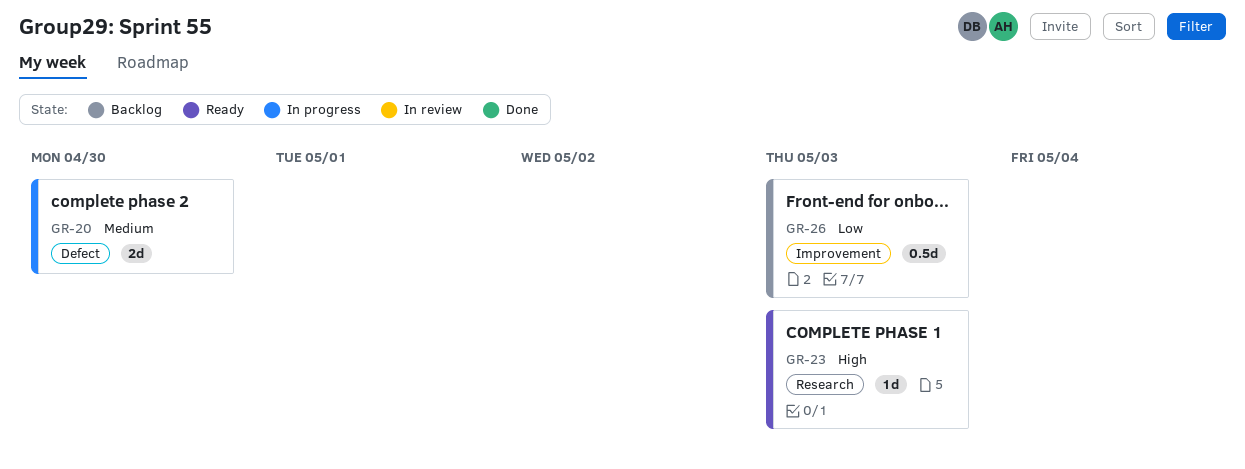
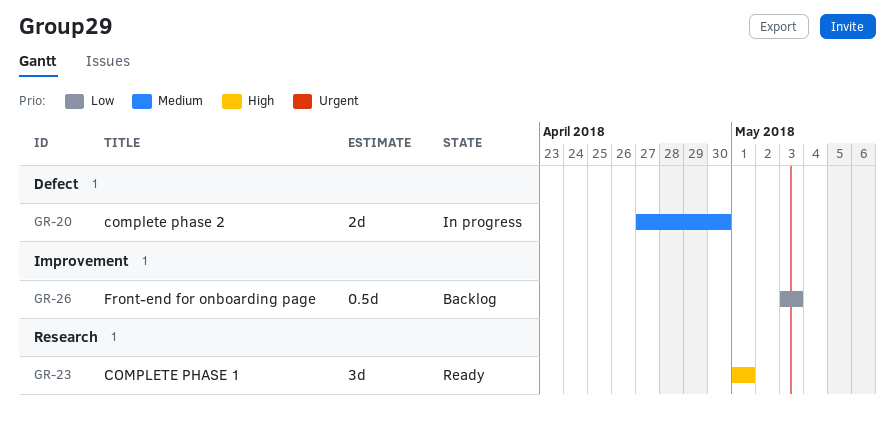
GR-23, estimate: 1d -> 3d
GR-23, due: May 3 -> May 1

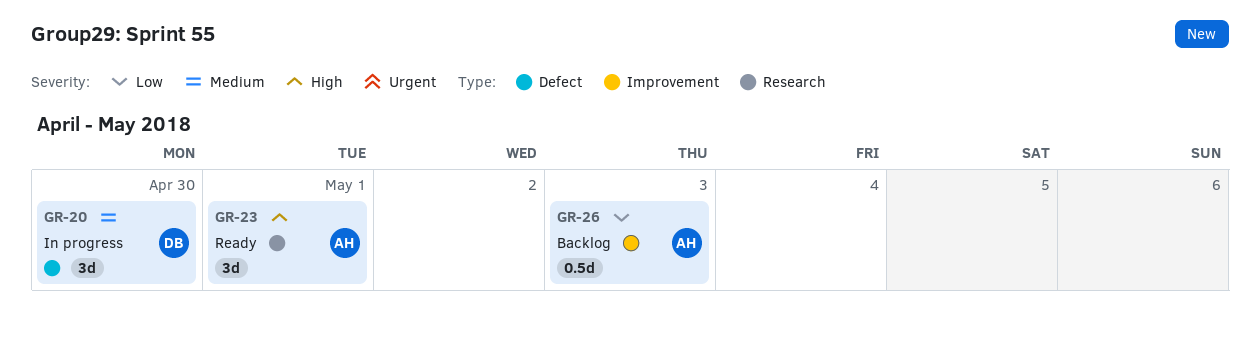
GR-20, estimate: 2d -> 3d

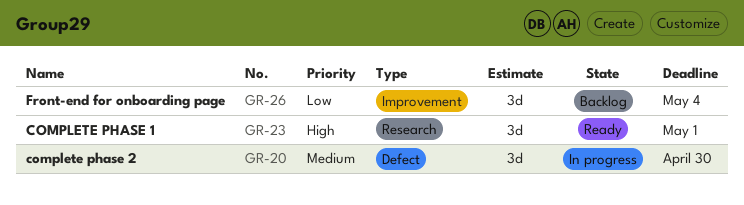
GR-26, estimate: 0.5d -> 3d
GR-26, due: May 3 -> May 4

